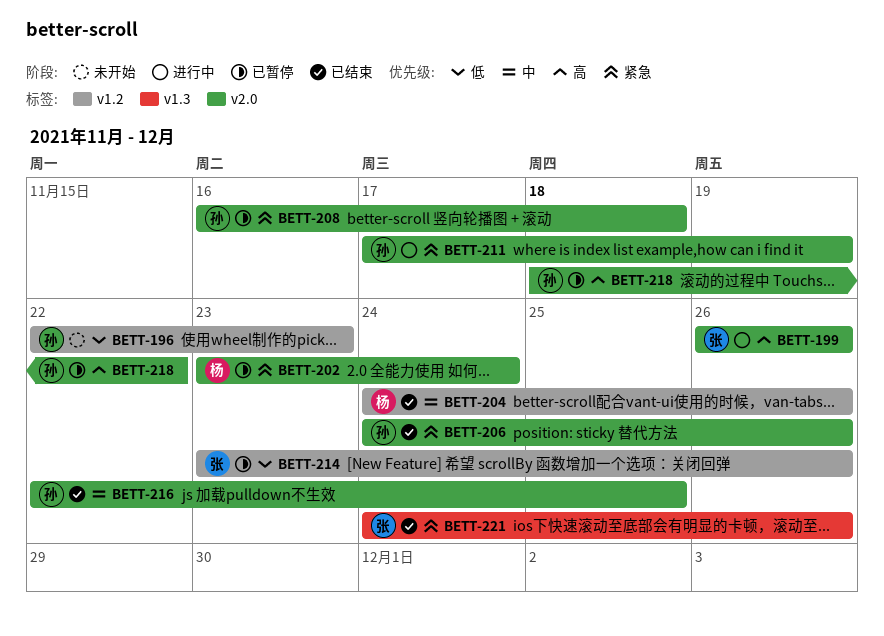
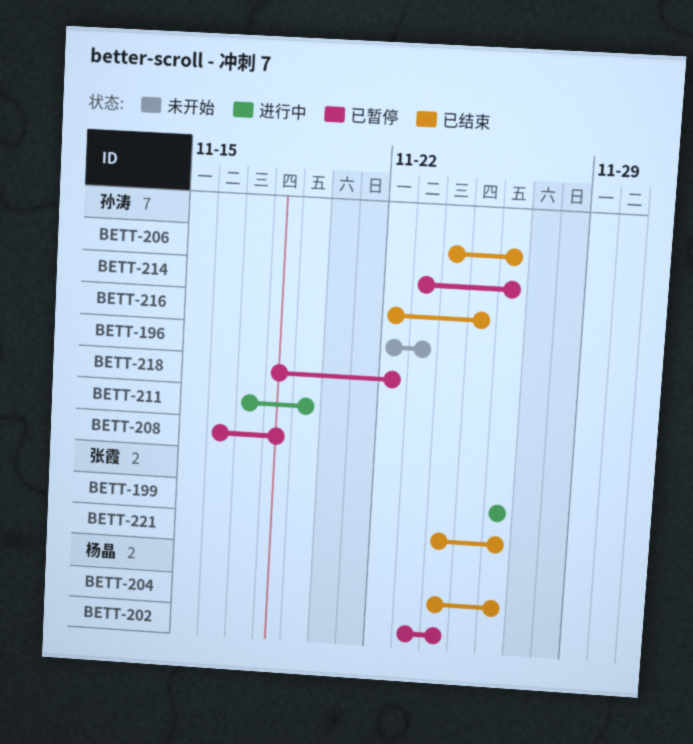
BETT-214, owner: 张霞 -> 孙涛

